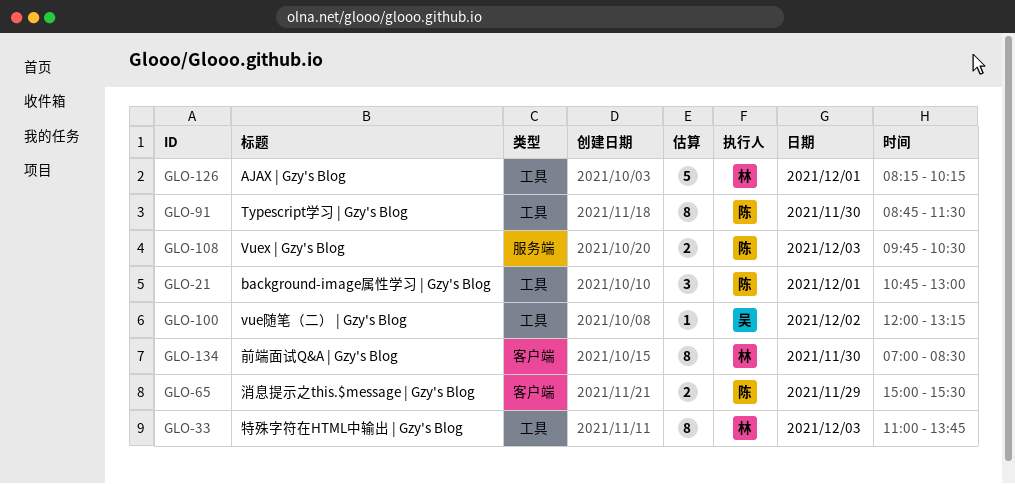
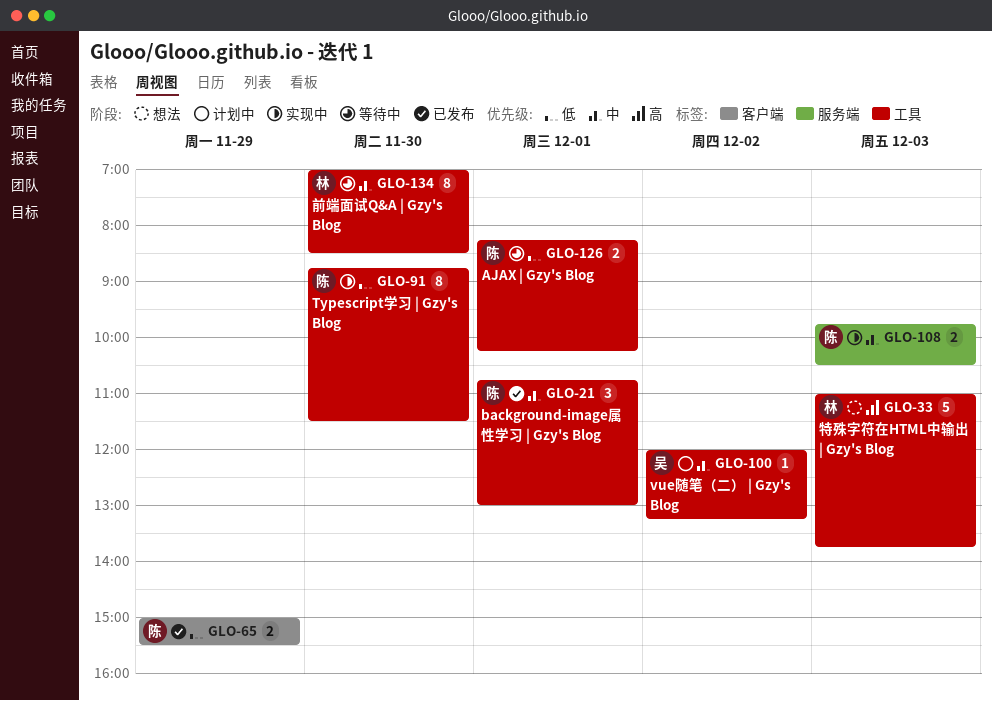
GLO-33, estimate: 8 -> 5
GLO-126, owner: 林 -> 陈
GLO-126, estimate: 5 -> 2
GLO-134, label: 客户端 -> 工具

